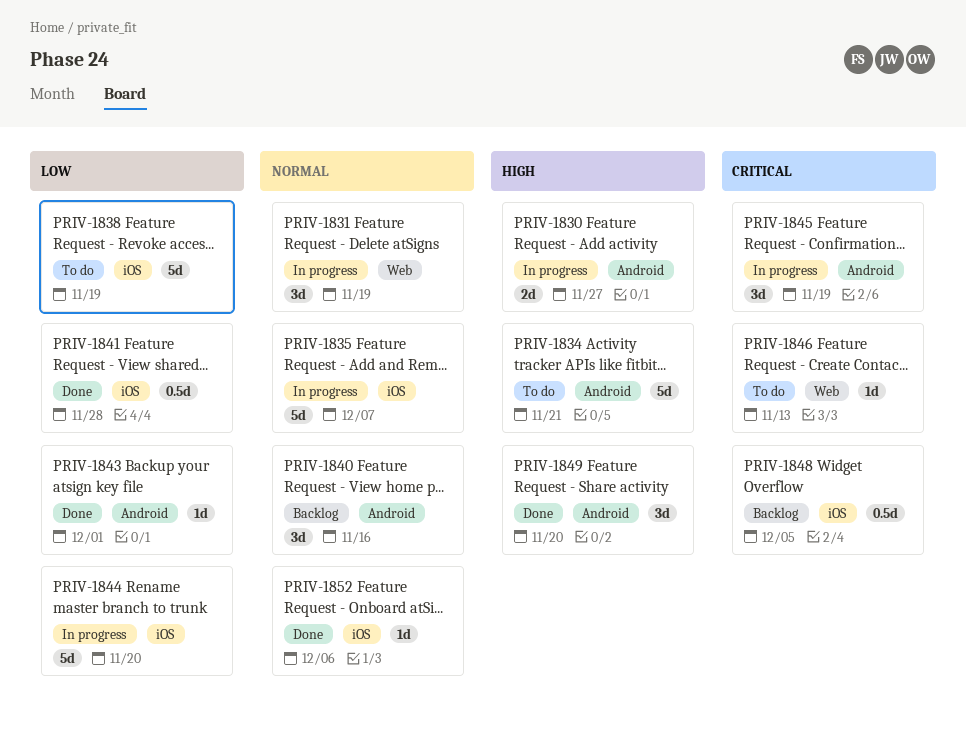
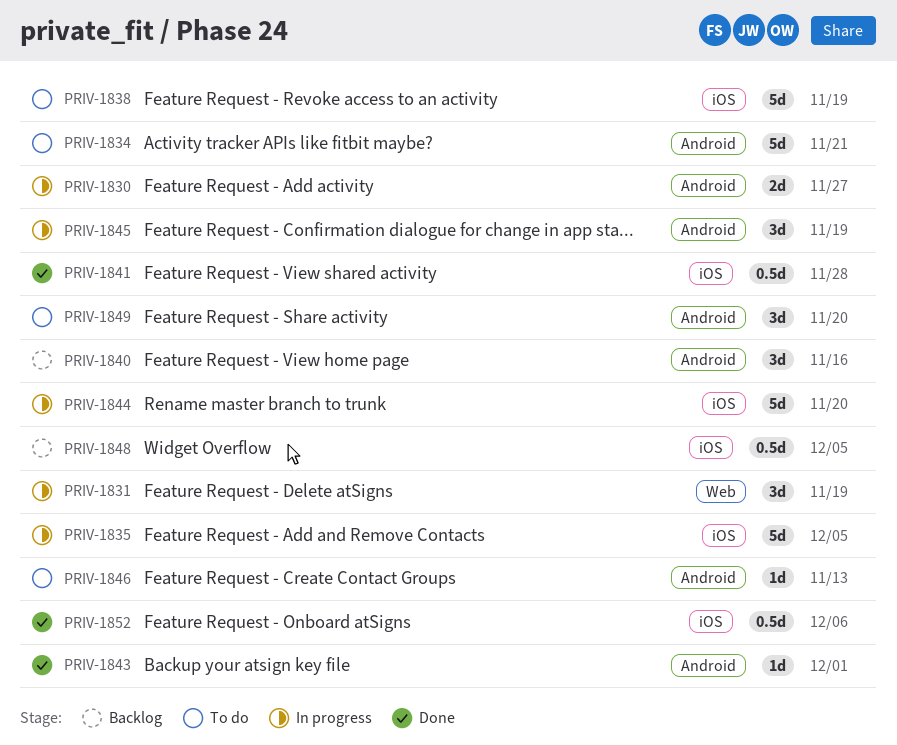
PRIV-1835, due: Dec 7 -> Dec 5
PRIV-1846, label: Web -> Android
PRIV-1849, status: Done -> To do
PRIV-1852, estimate: 1d -> 0.5d

